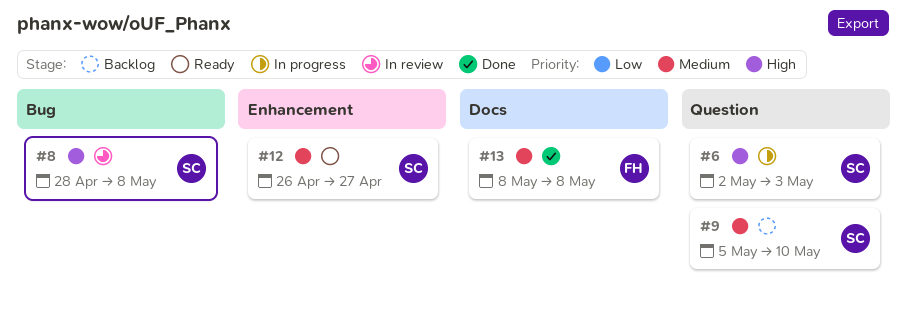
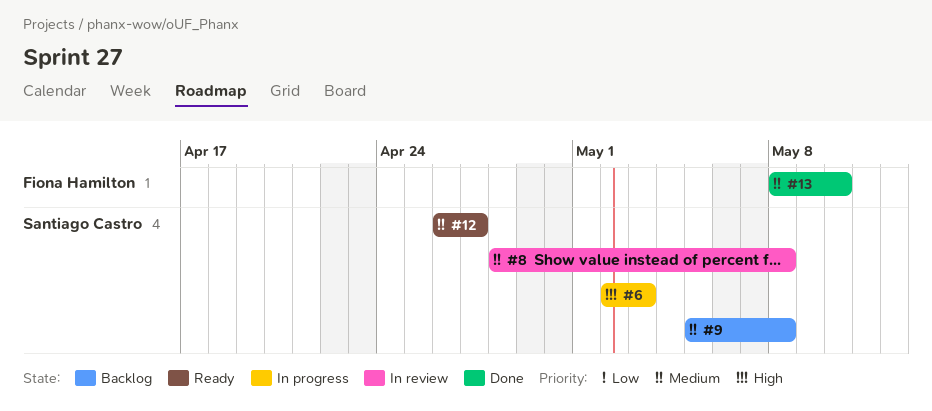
#8, priority: High -> Medium
#9, due: May 10 -> May 8
#13, due: May 8 -> May 10

